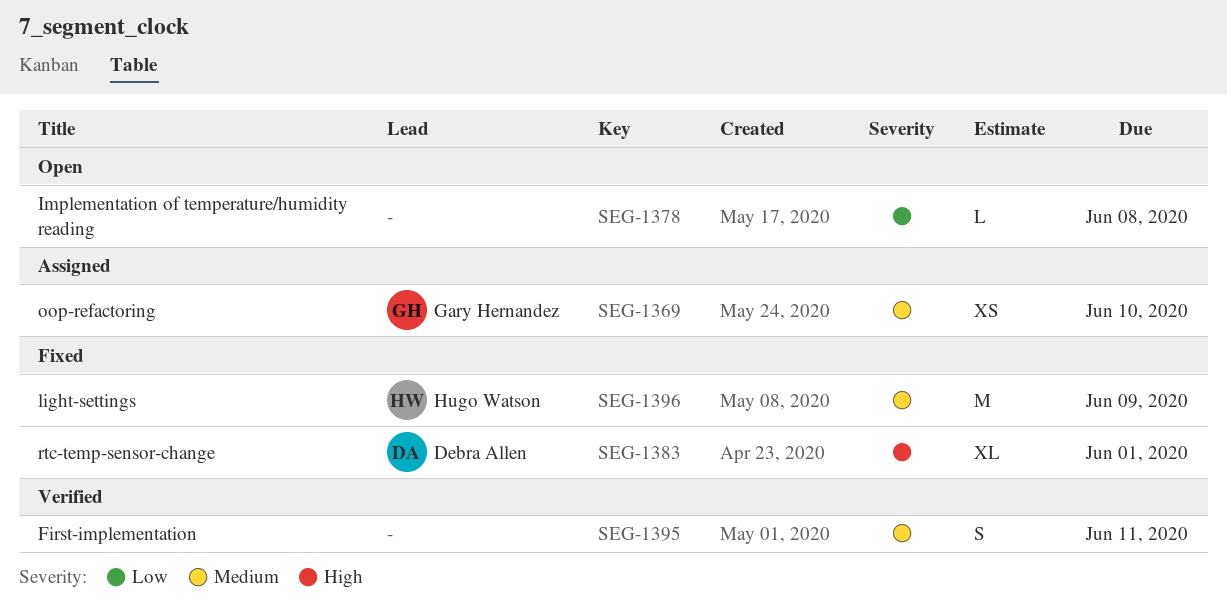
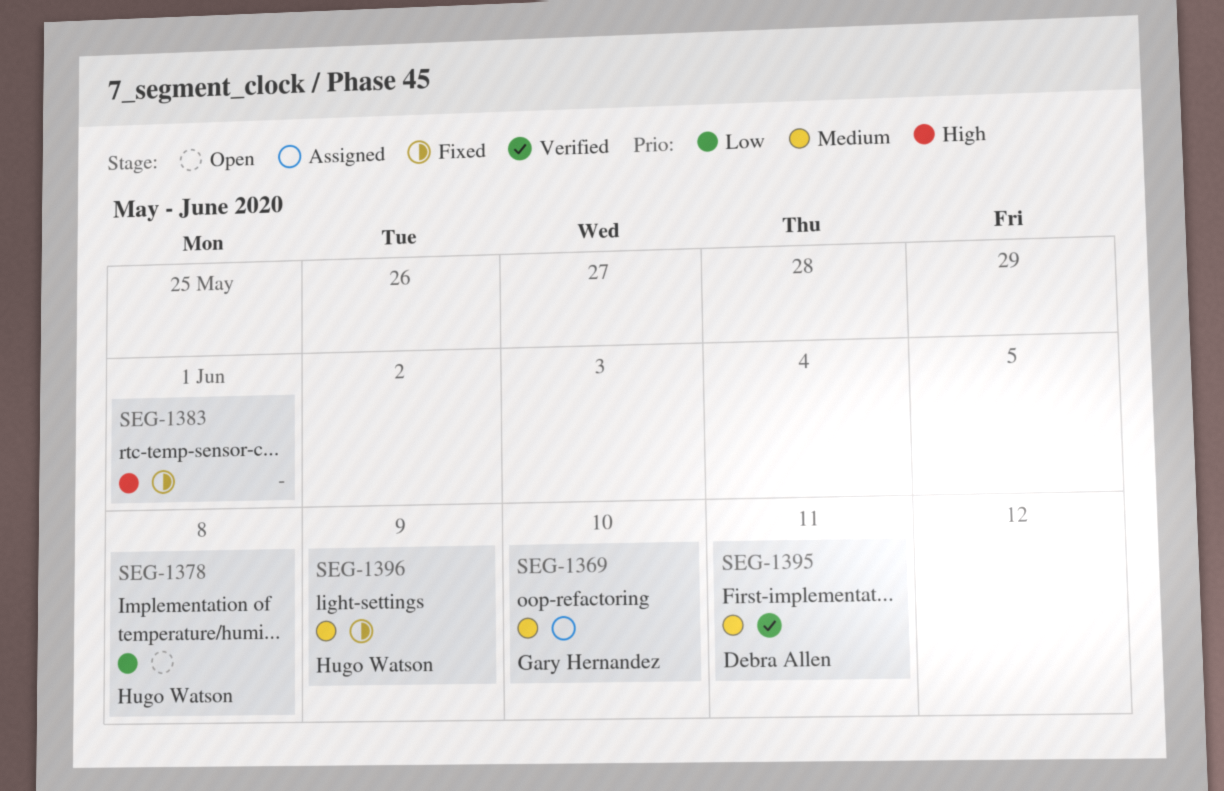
SEG-1378, owner: none -> Hugo Watson
SEG-1383, owner: Debra Allen -> none
SEG-1395, owner: none -> Debra Allen

